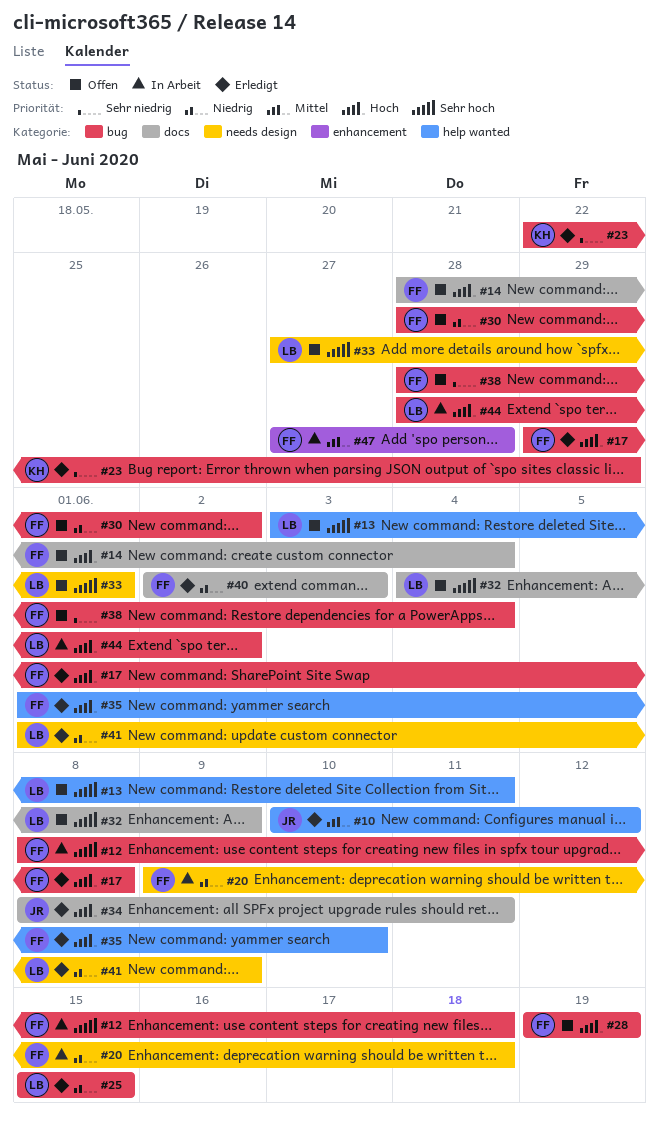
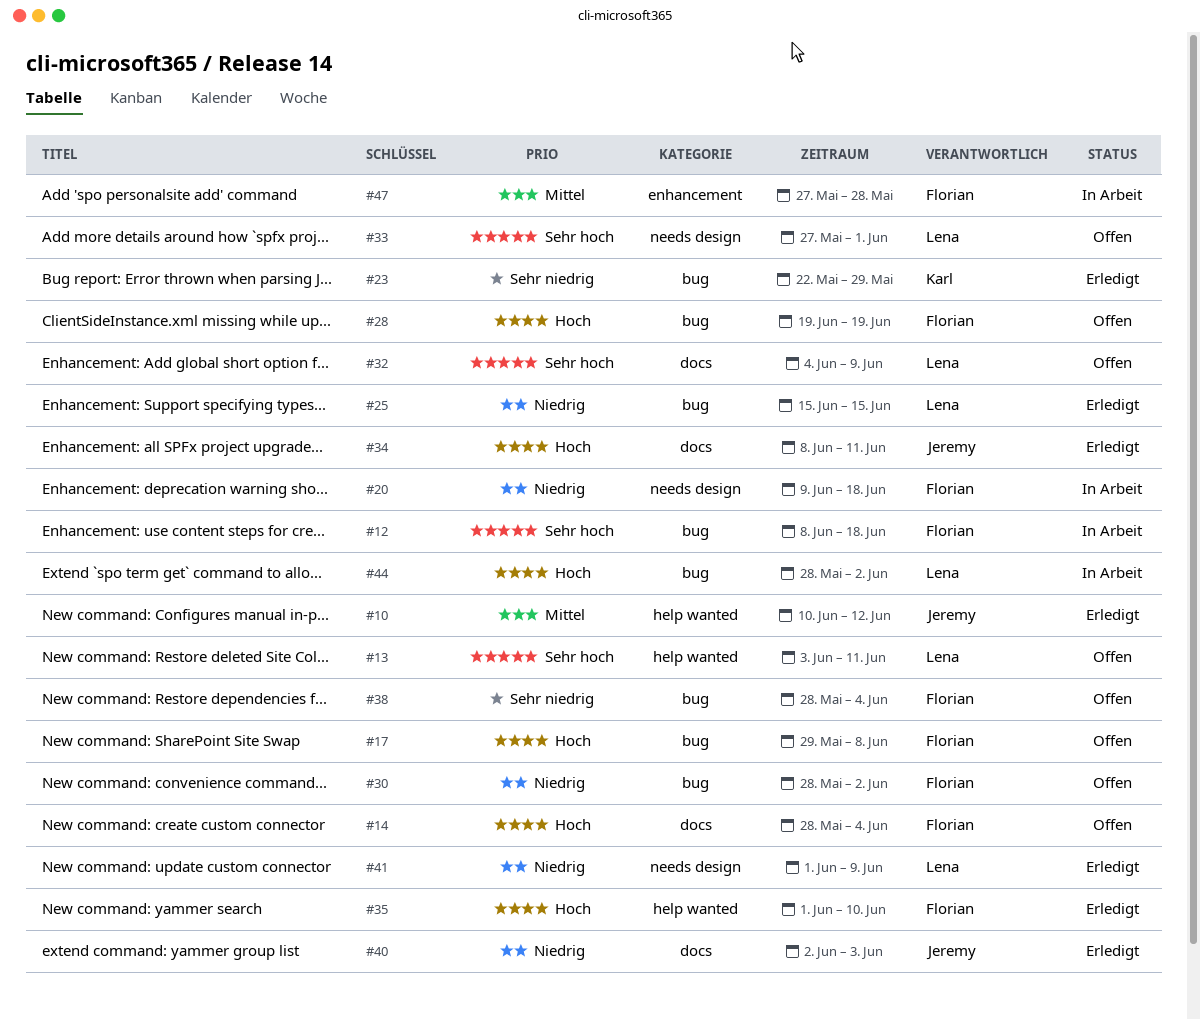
#17, status: Erledigt -> Offen
#40, owner: Florian -> Jeremy

